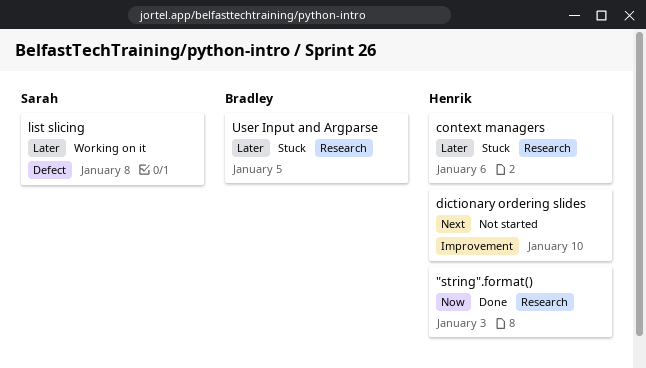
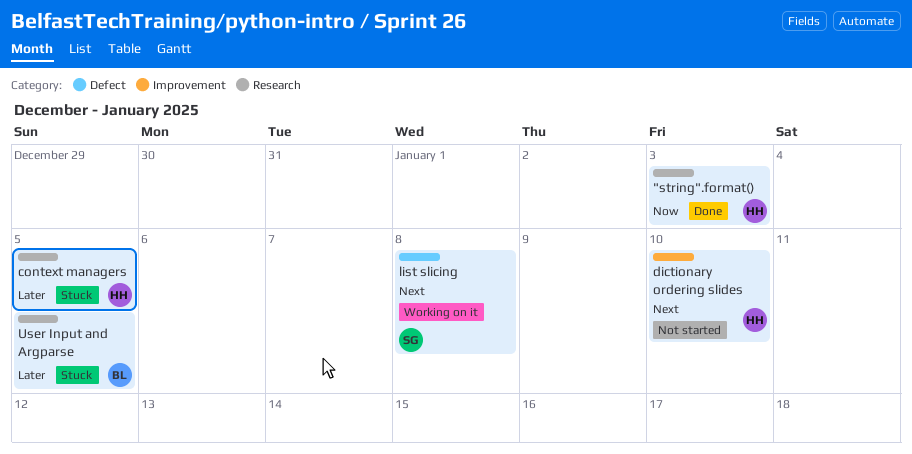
context managers, due: Jan 6 -> Jan 5
list slicing, priority: Later -> Next

